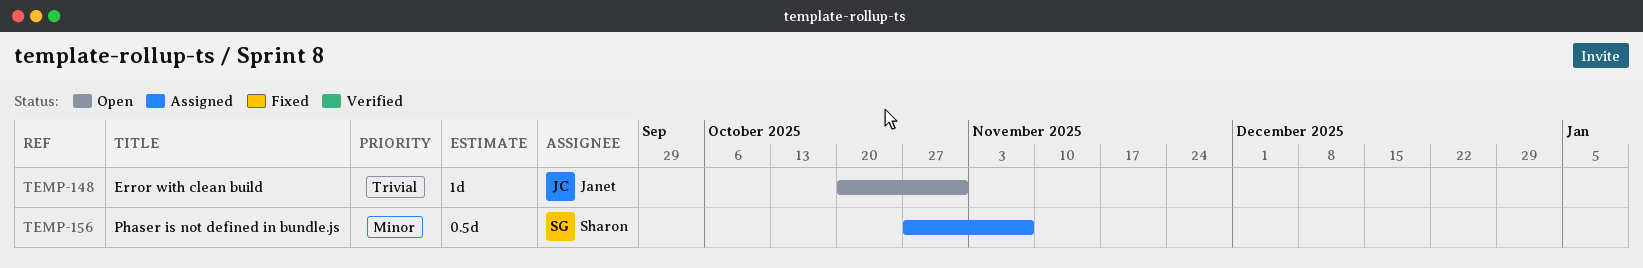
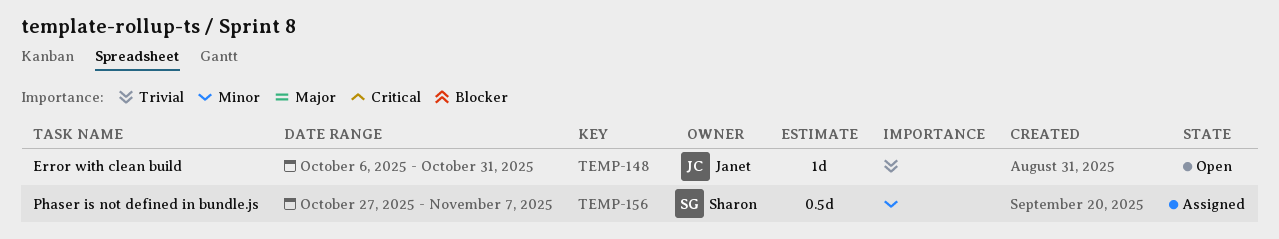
TEMP-148, start: Oct 20 -> Oct 6

